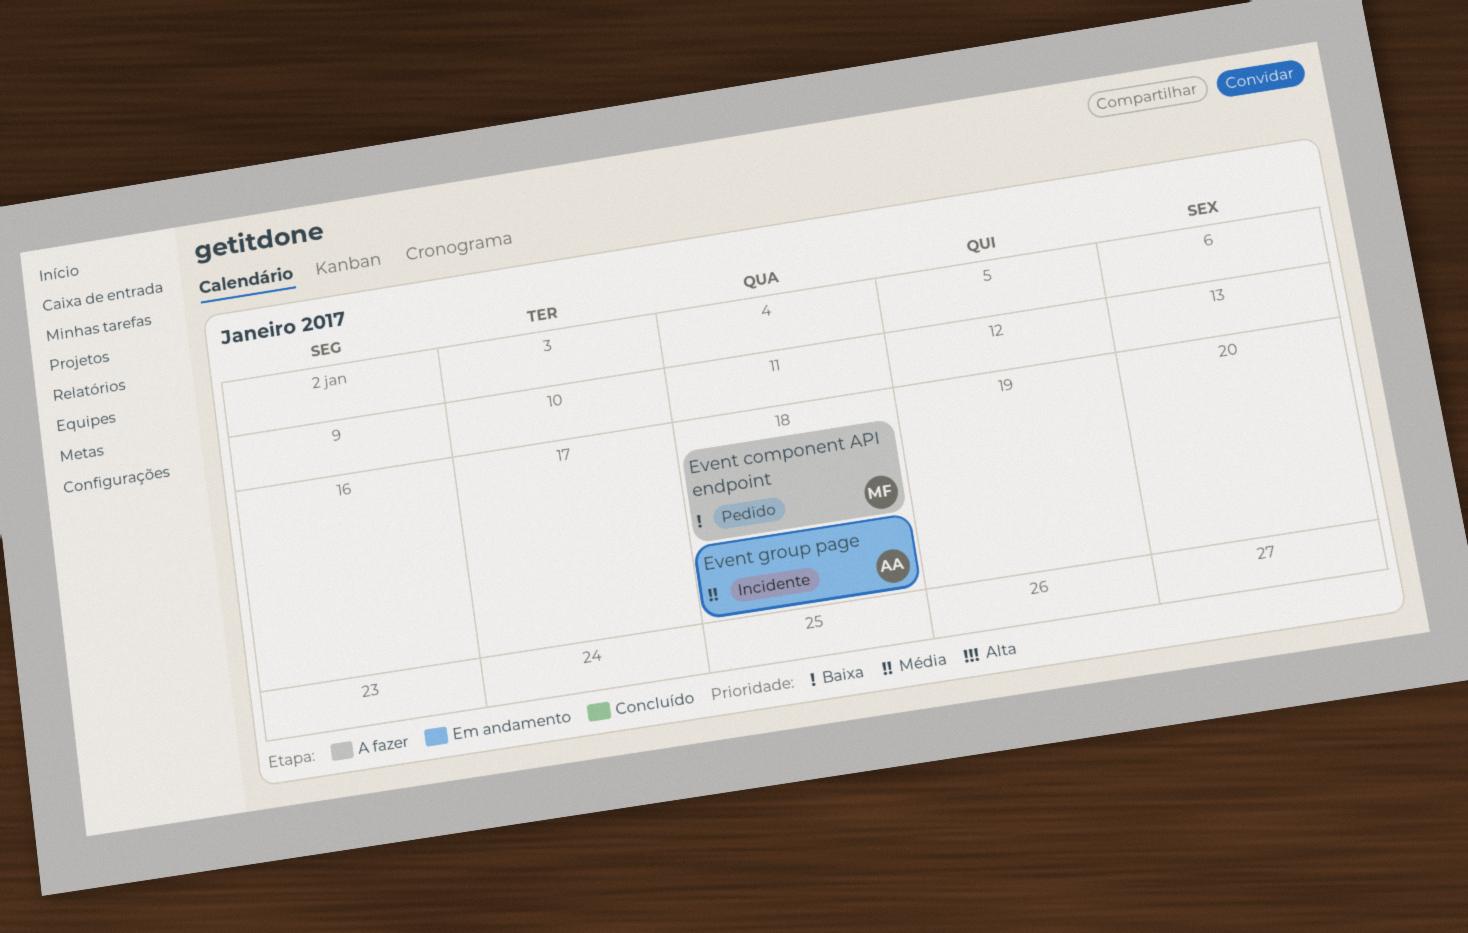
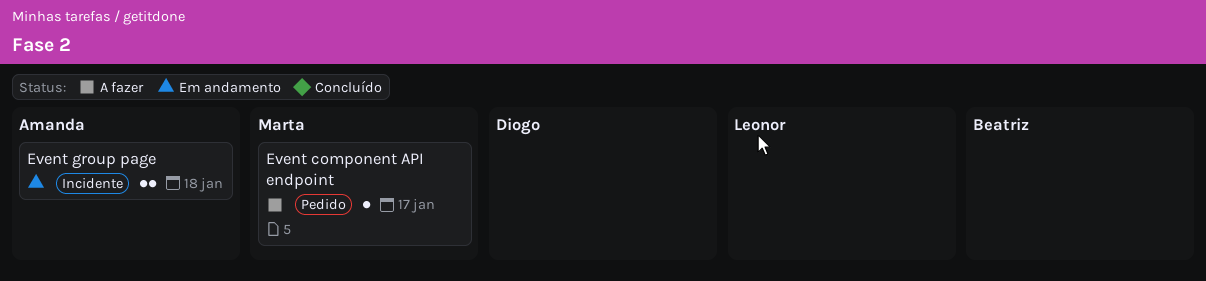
Event component API endpoint, due: Jan 18 -> Jan 17

